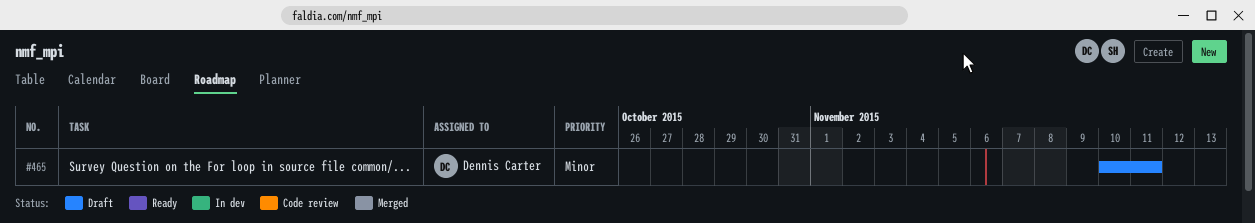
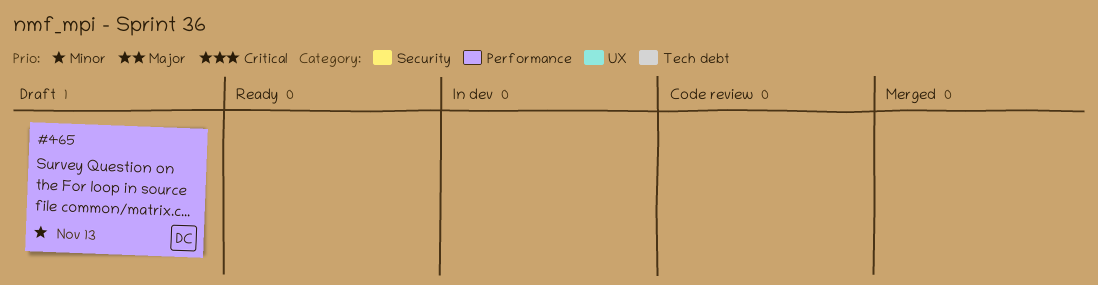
#465, due: Nov 11 -> Nov 13

